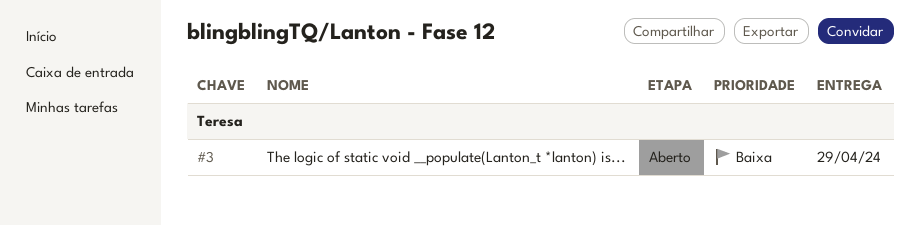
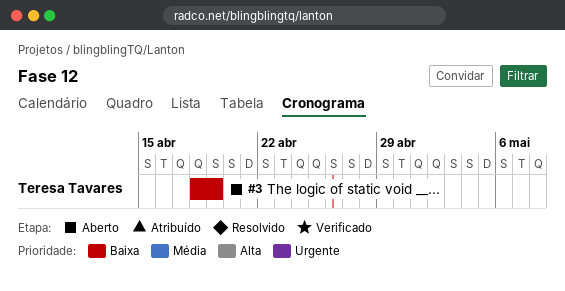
#3, due: Apr 29 -> Apr 19

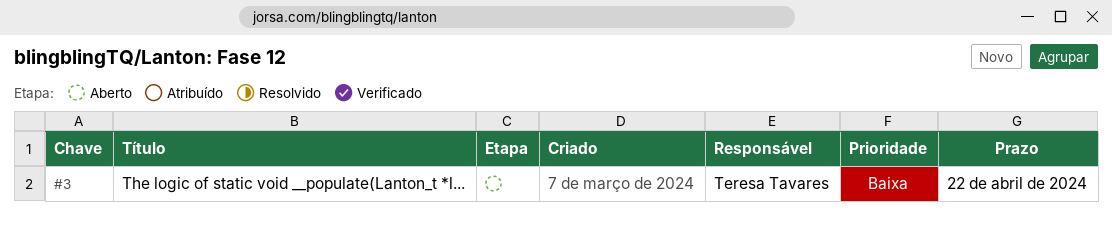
#3, due: Apr 19 -> Apr 22

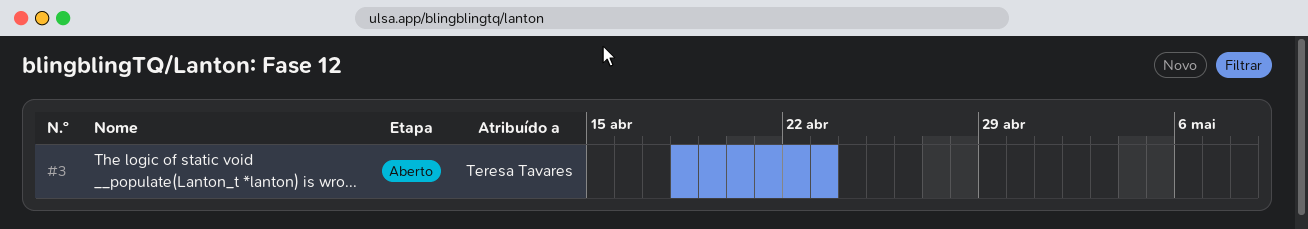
#3, due: Apr 22 -> Apr 23

